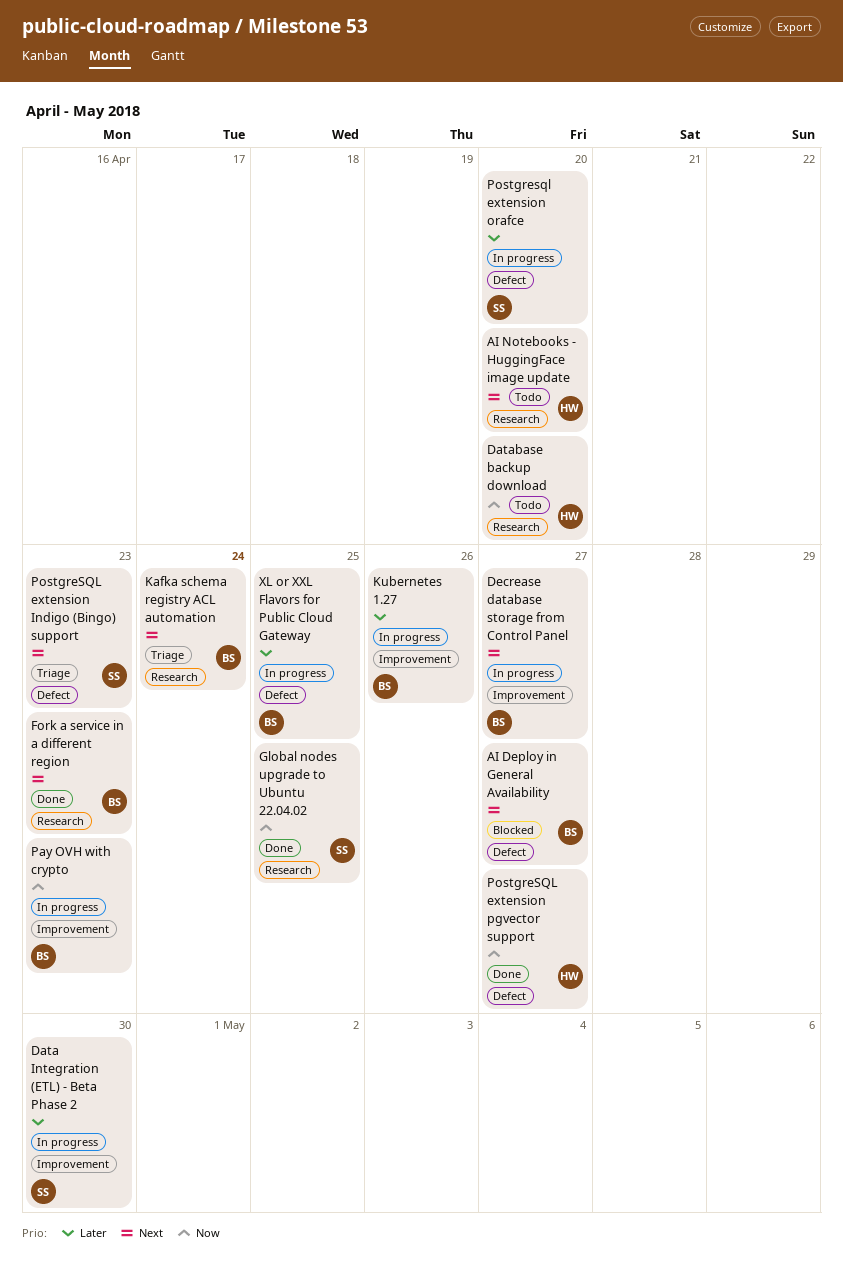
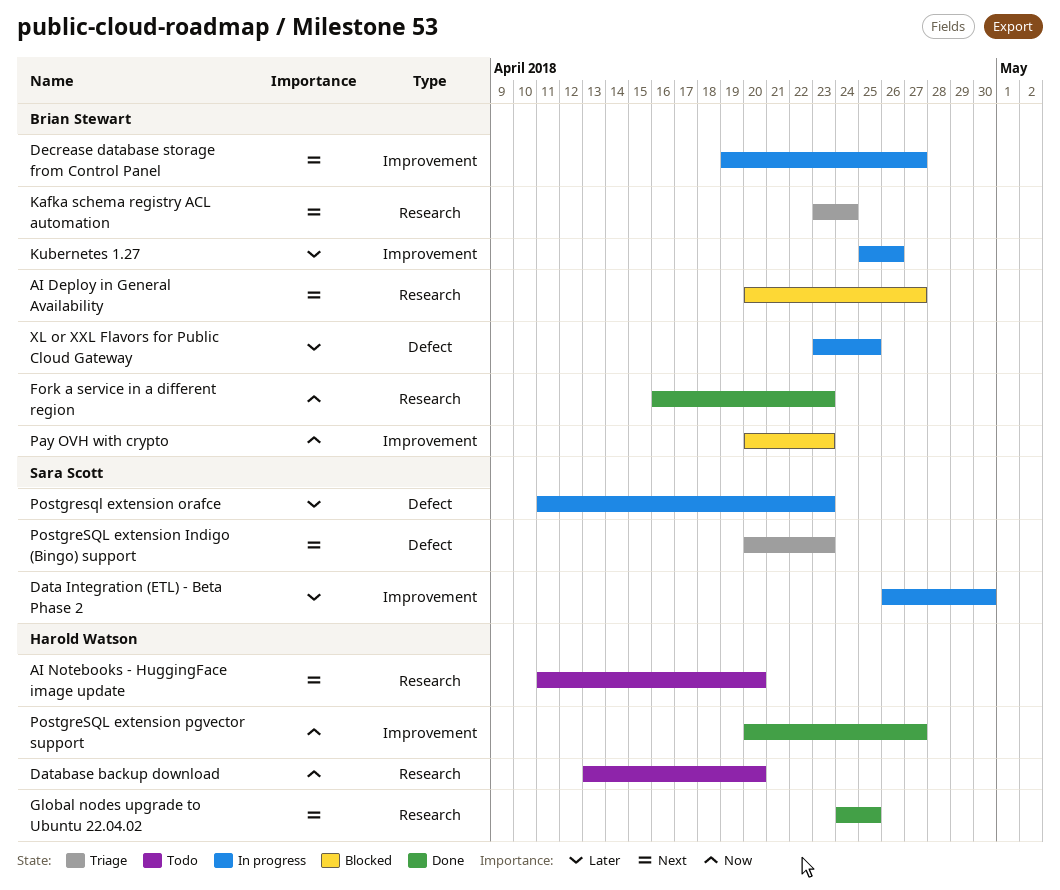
AI Deploy in General Availability, label: Defect -> Research
Fork a service in a different region, priority: Next -> Now
Global nodes upgrade to Ubuntu 22.04.02, owner: Sara Scott -> Harold Watson
Global nodes upgrade to Ubuntu 22.04.02, priority: Now -> Next
Pay OVH with crypto, status: In progress -> Blocked
Postgresql extension orafce, due: Apr 20 -> Apr 23
PostgreSQL extension pgvector support, label: Defect -> Improvement

